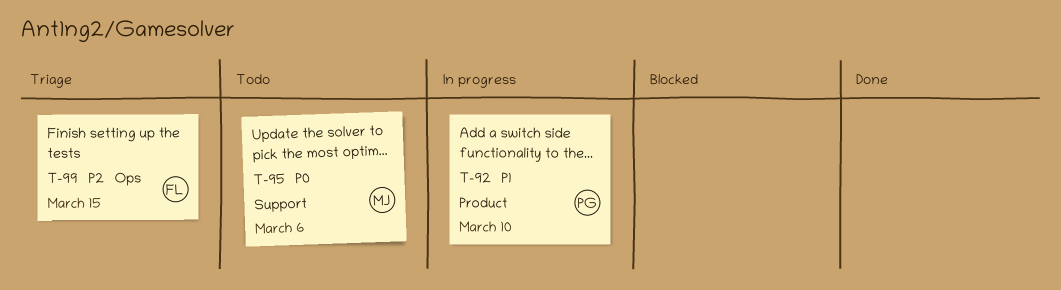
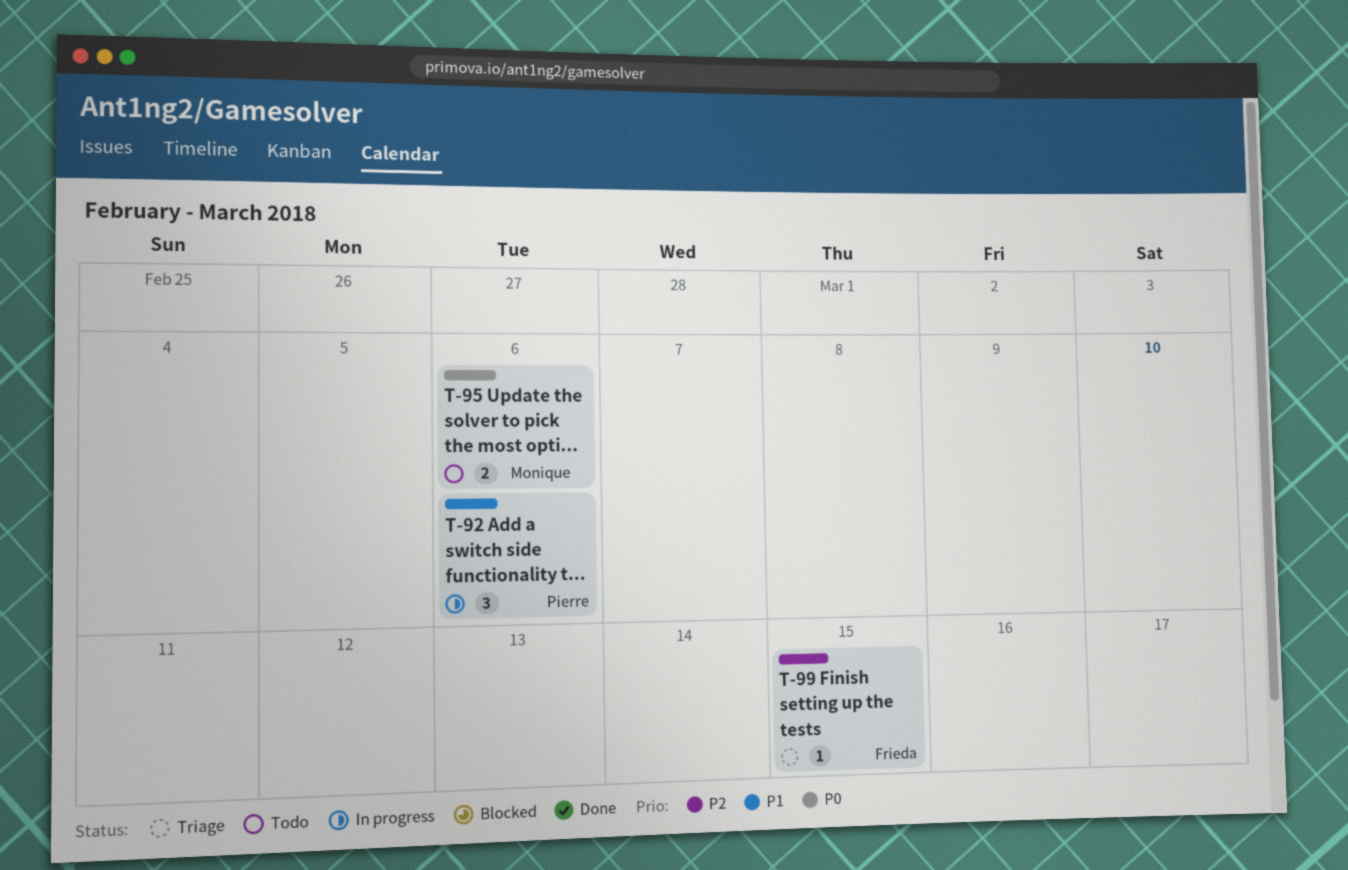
T-92, due: Mar 10 -> Mar 6

